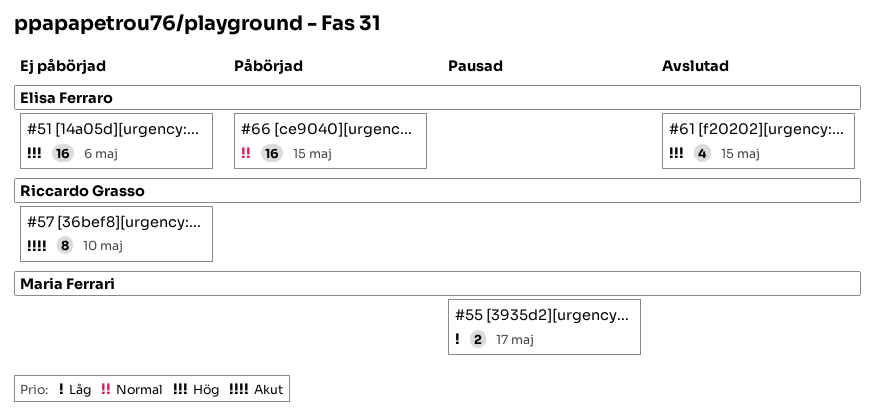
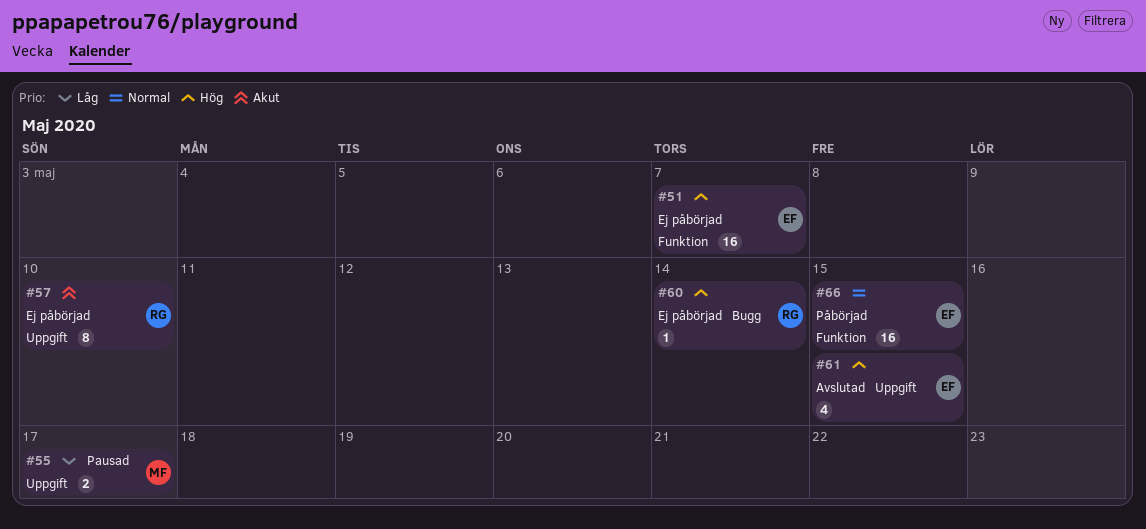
#51, due: May 6 -> May 7
#60: none -> present

